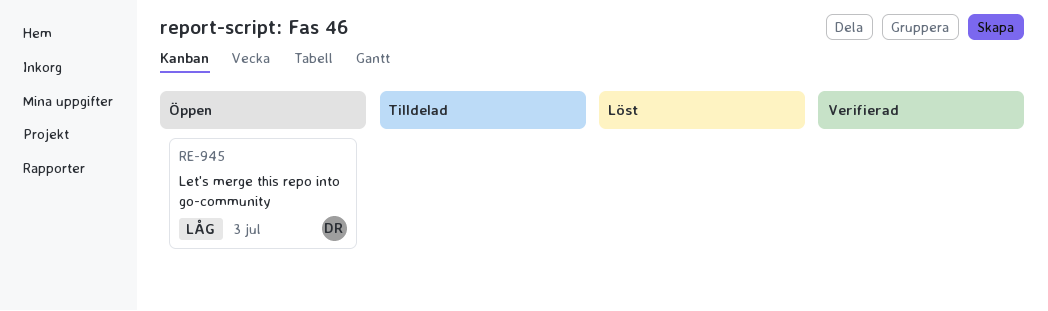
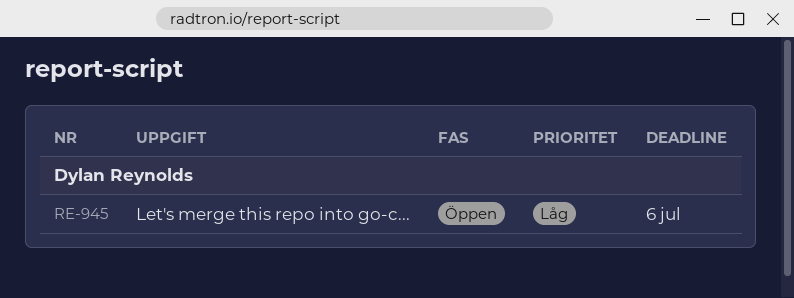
RE-945, due: Jul 3 -> Jul 6

